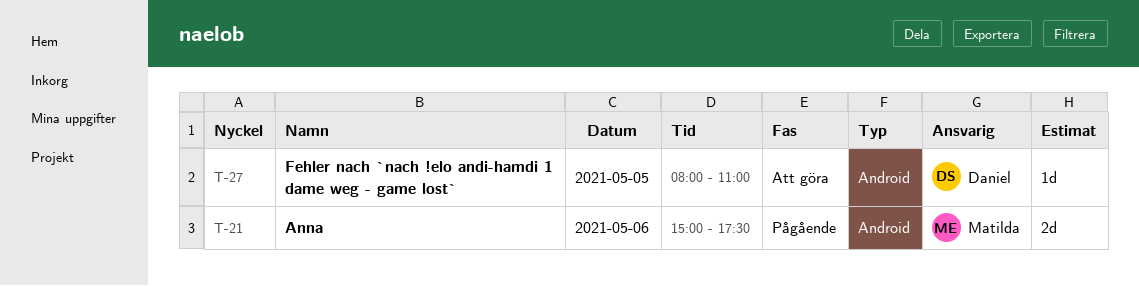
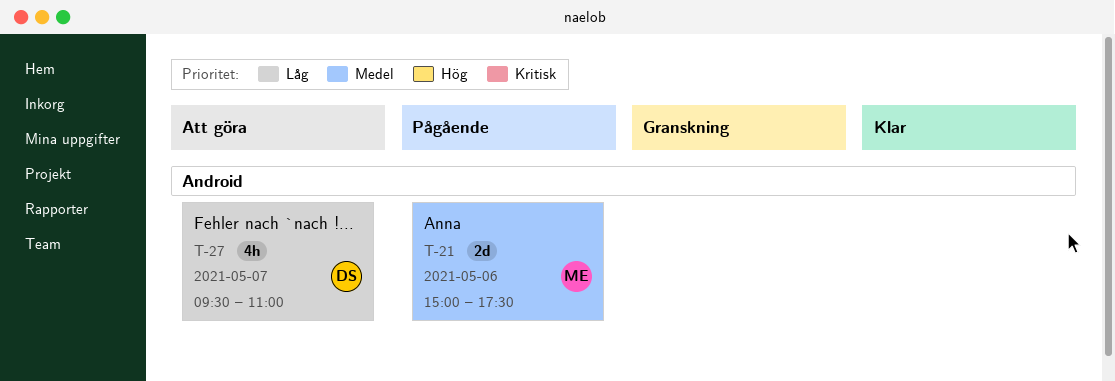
T-27, estimate: 1d -> 4h
T-27, day: May 5 -> May 7
T-27, begins: 08:00 -> 09:30

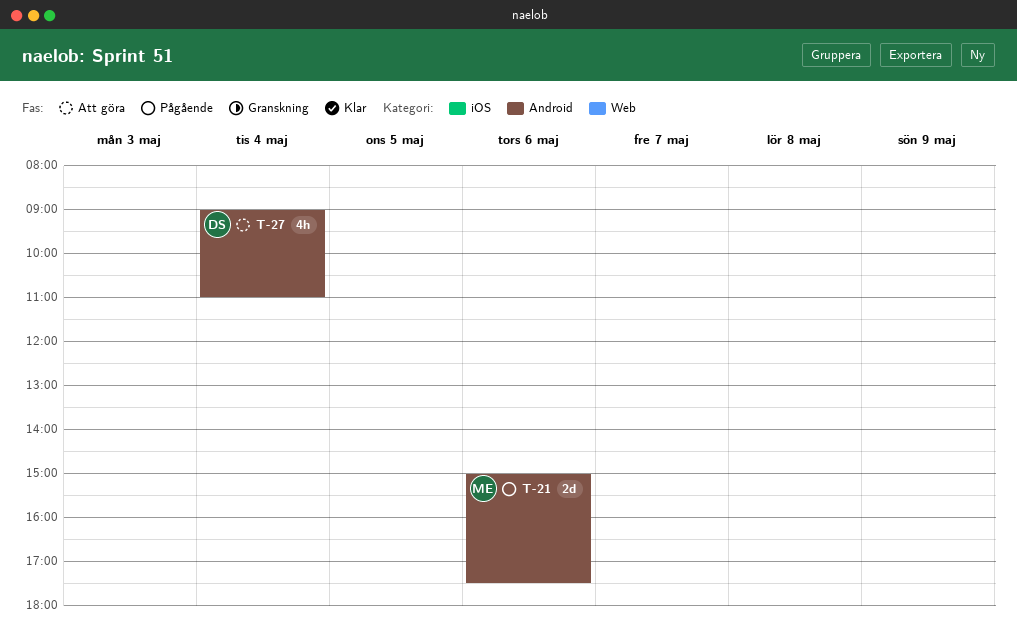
T-27, day: May 7 -> May 4
T-27, begins: 09:30 -> 09:00

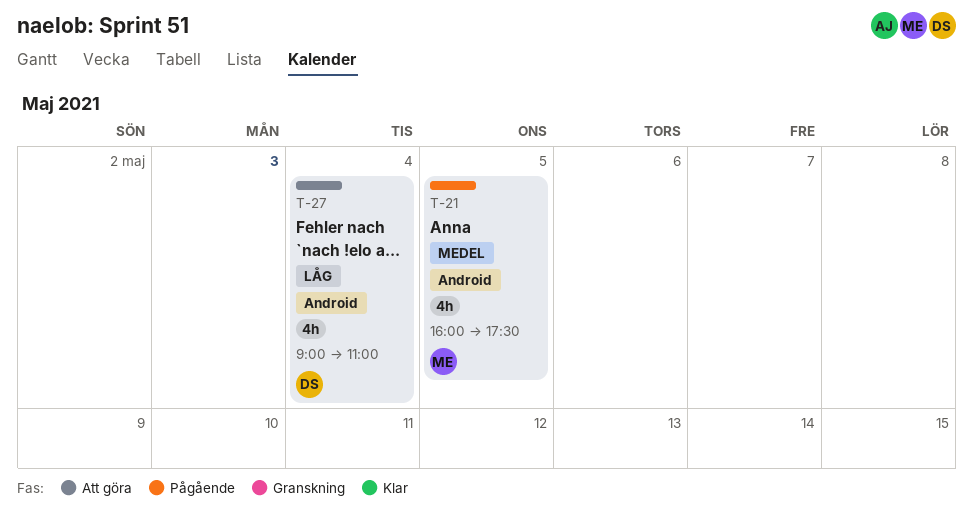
T-21, estimate: 2d -> 4h
T-21, day: May 6 -> May 5
T-21, begins: 15:00 -> 16:00

